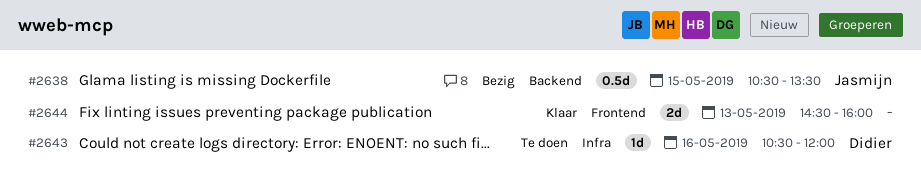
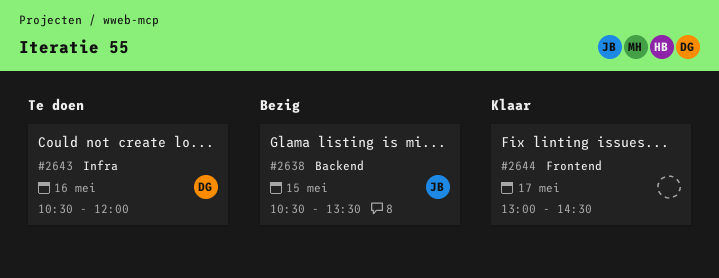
#2644, day: May 13 -> May 17
#2644, begins: 14:30 -> 13:00
#2644, ends: 16:00 -> 14:30

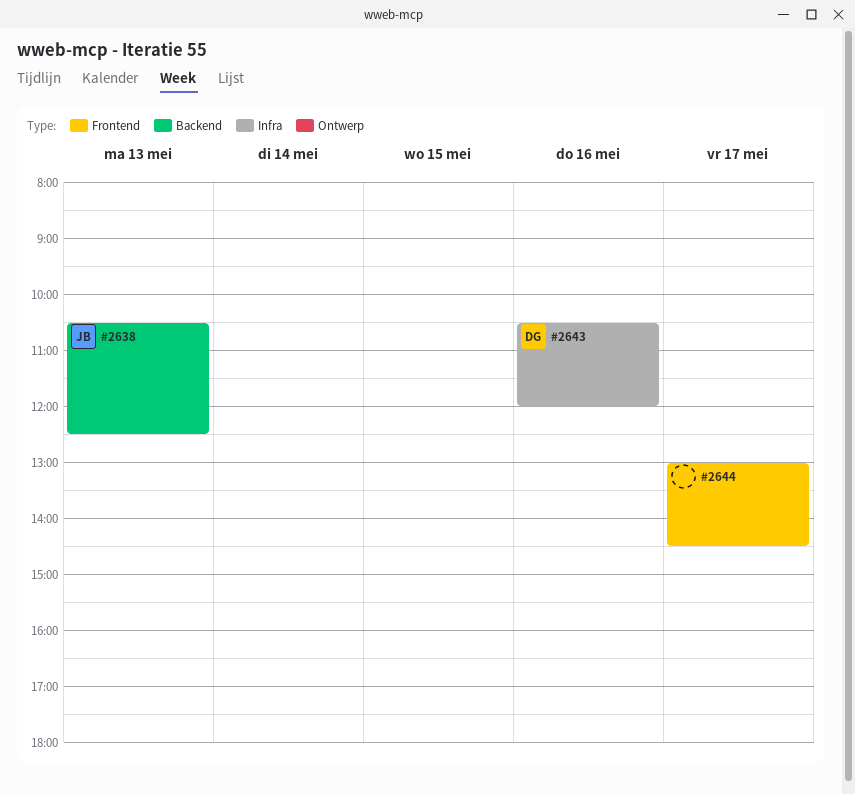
#2638, day: May 15 -> May 13
#2638, ends: 13:30 -> 12:30

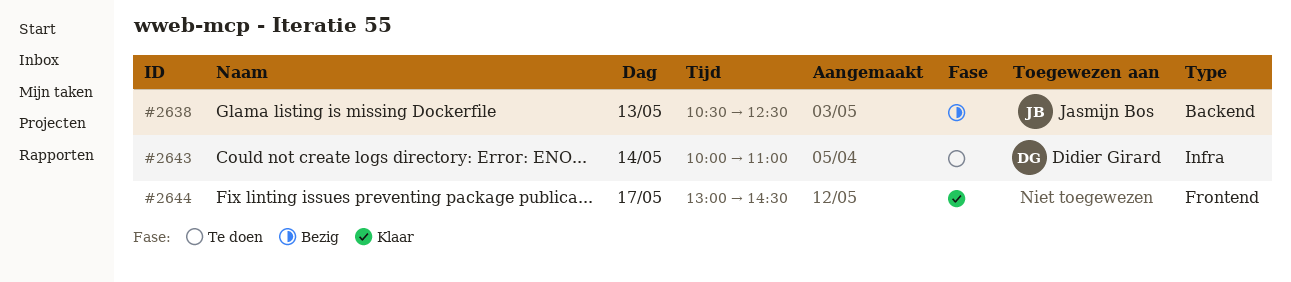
#2643, day: May 16 -> May 14
#2643, begins: 10:30 -> 10:00
#2643, ends: 12:00 -> 11:00

